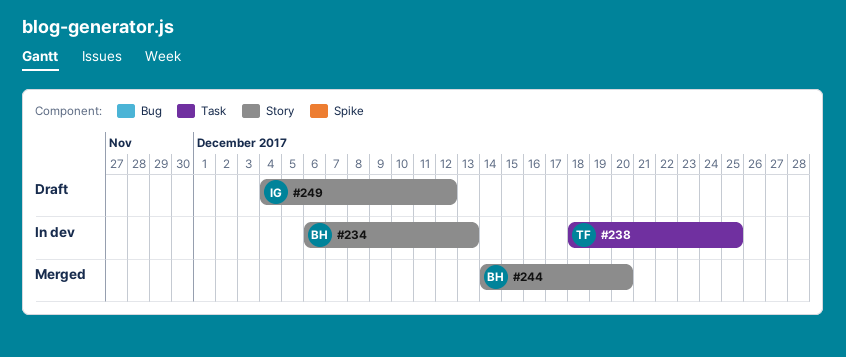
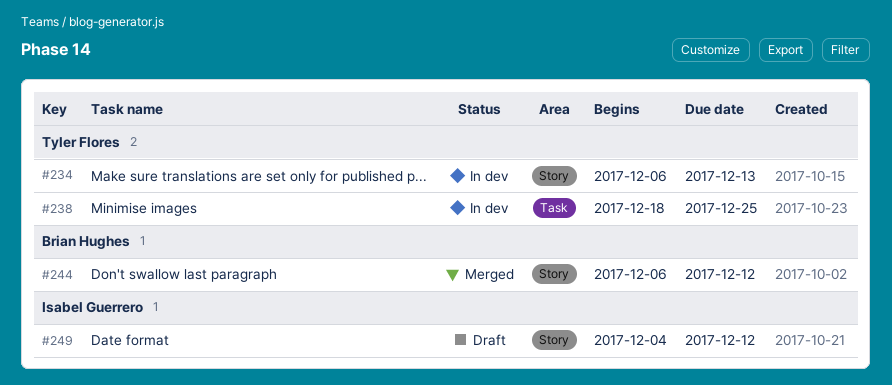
#234, owner: Brian Hughes -> Tyler Flores
#244, start: Dec 14 -> Dec 6
#244, due: Dec 20 -> Dec 12

